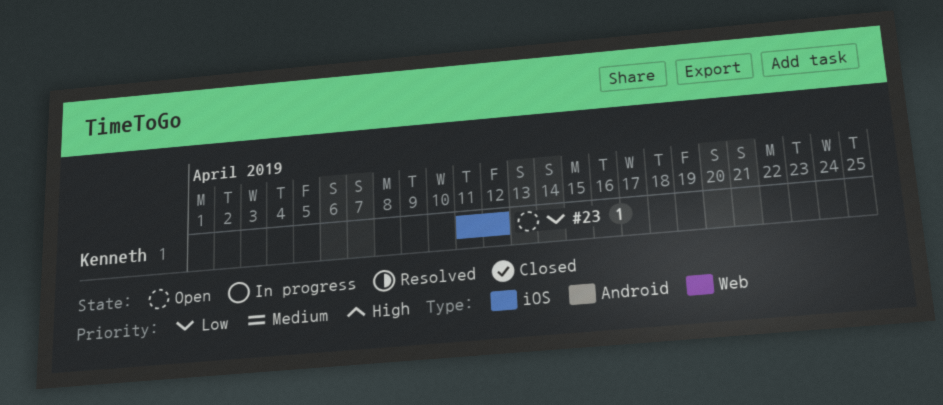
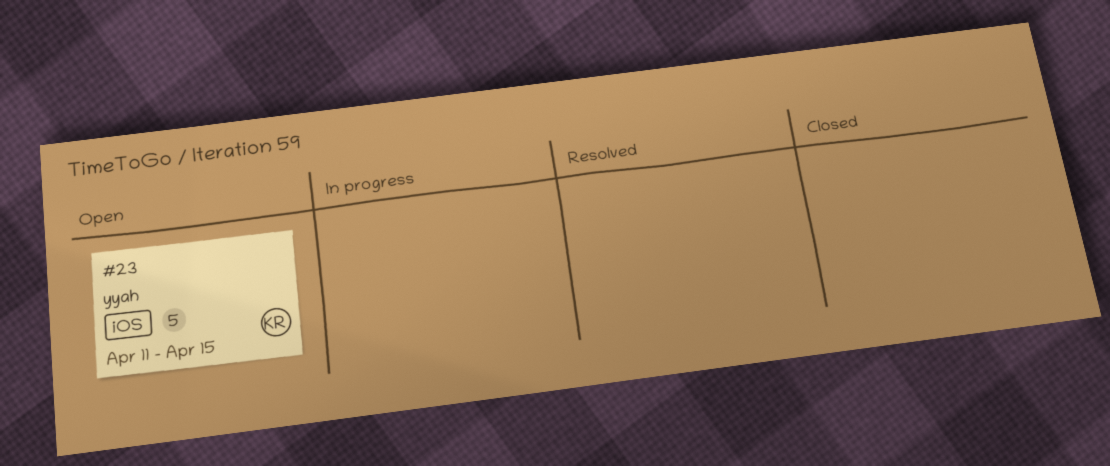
#23, estimate: 1 -> 5
#23, due: Apr 12 -> Apr 15

